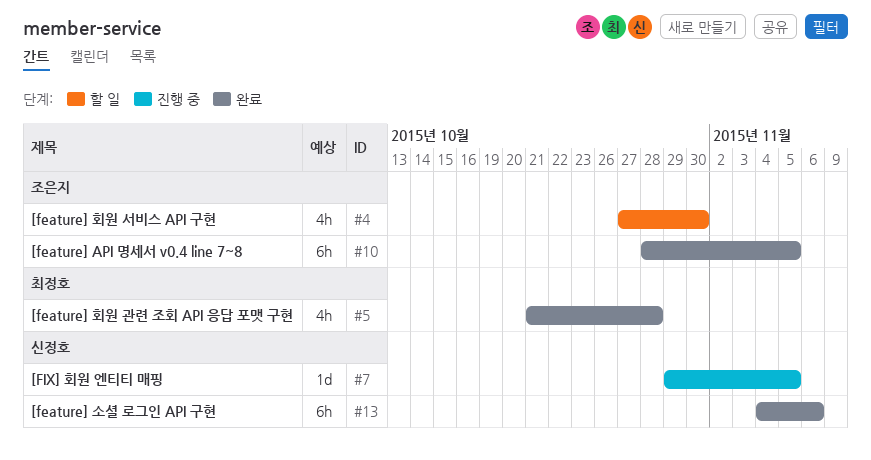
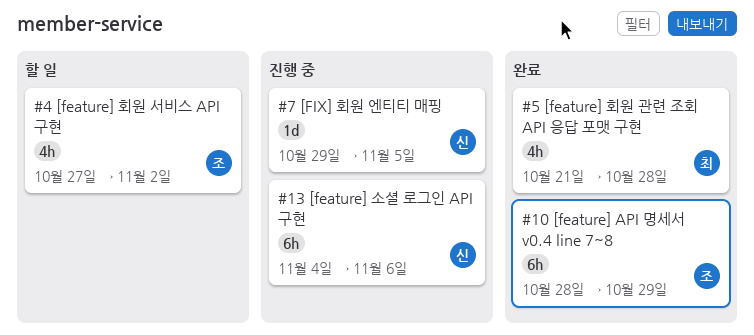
#4, due: Oct 30 -> Nov 2
#10, due: Nov 5 -> Oct 29
#13, status: 완료 -> 진행 중

